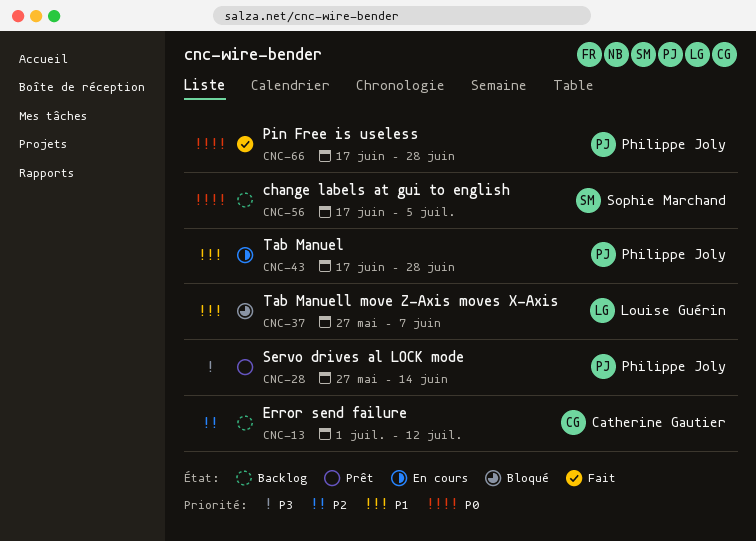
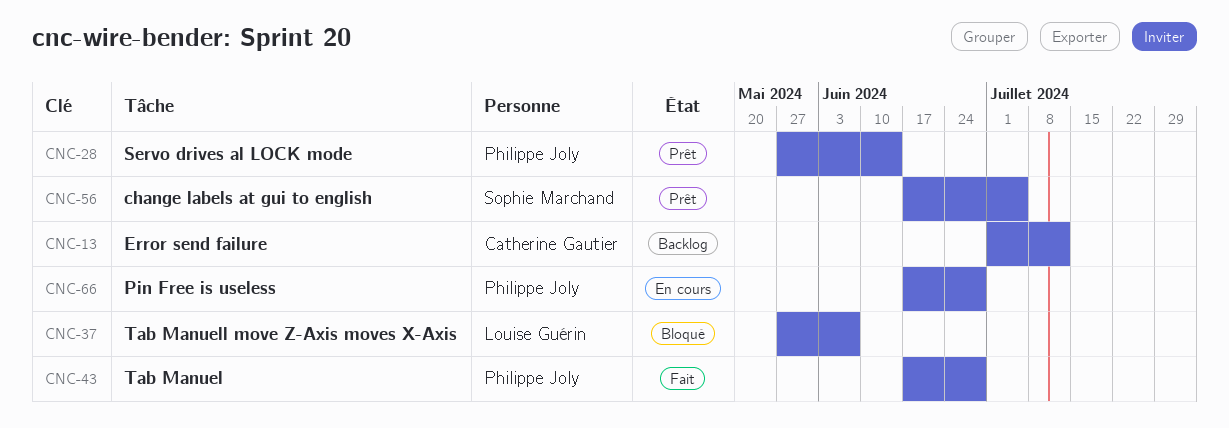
CNC-43, status: En cours -> Fait
CNC-56, status: Backlog -> Prêt
CNC-66, status: Fait -> En cours

